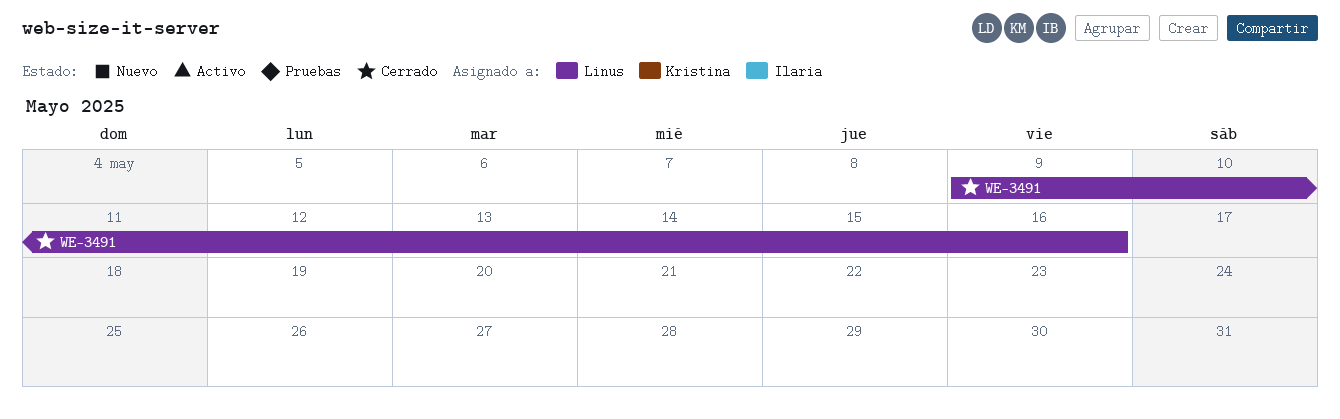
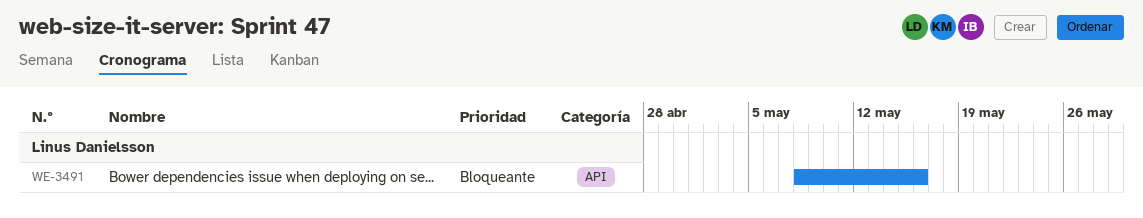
WE-3491, start: May 9 -> May 8

